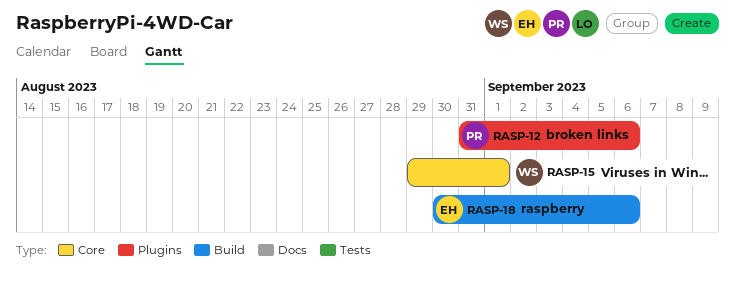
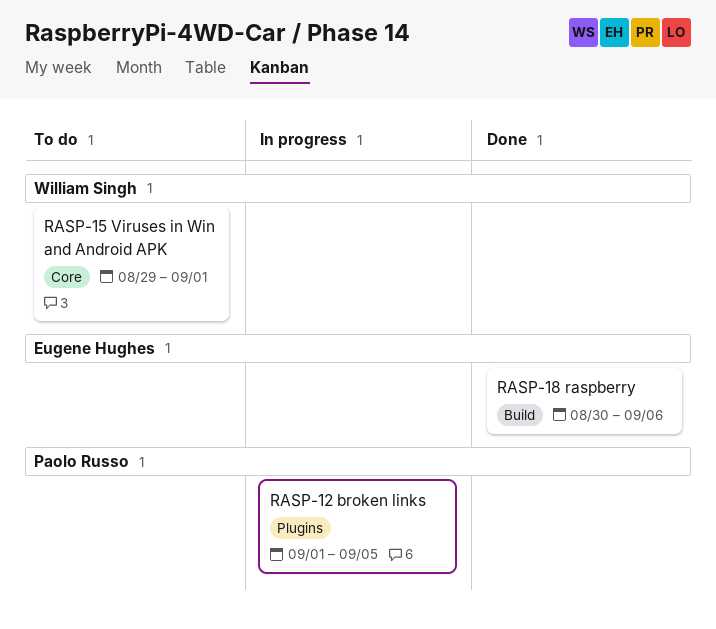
RASP-12, start: Aug 31 -> Sep 1
RASP-12, due: Sep 6 -> Sep 5

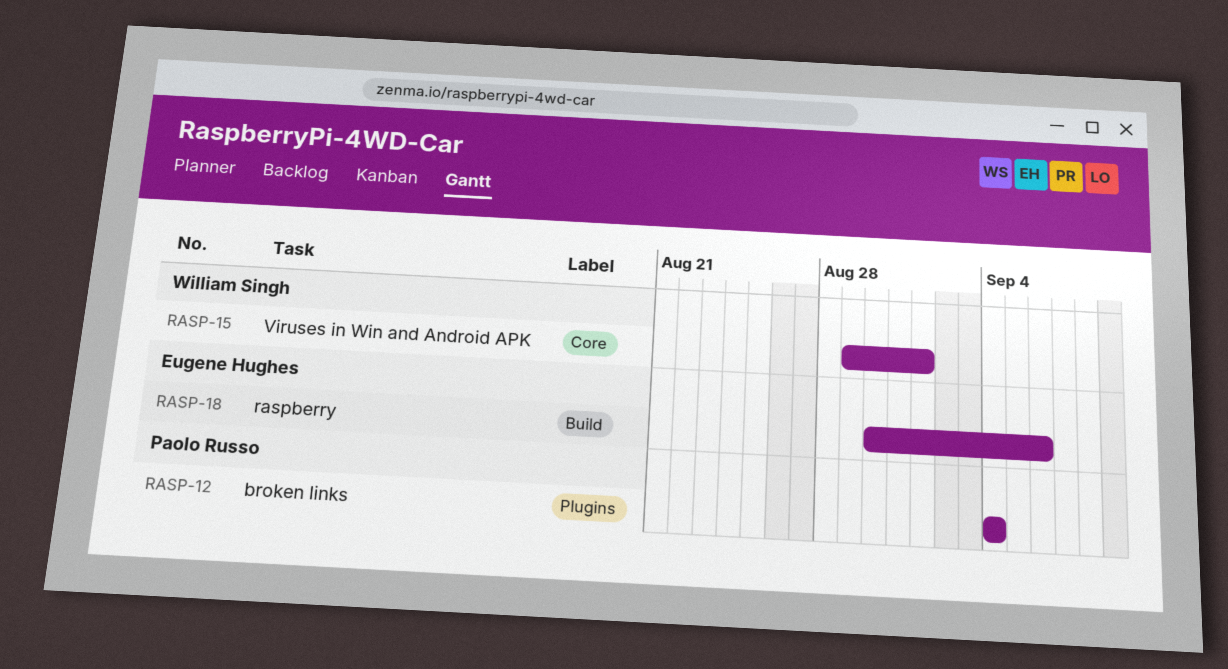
RASP-12, start: Sep 1 -> Sep 4
RASP-12, due: Sep 5 -> Sep 4

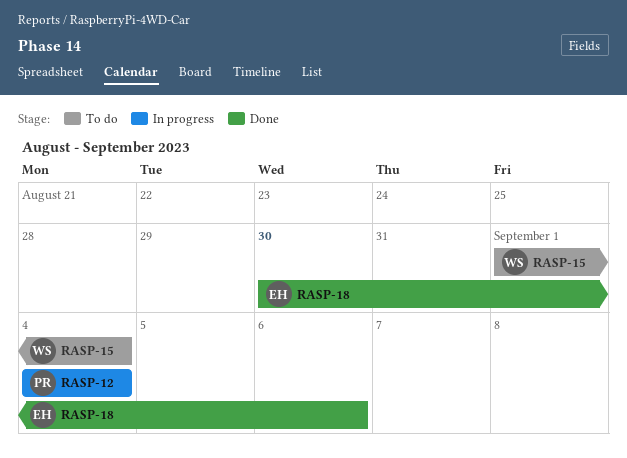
RASP-15, start: Aug 29 -> Sep 1
RASP-15, due: Sep 1 -> Sep 4

